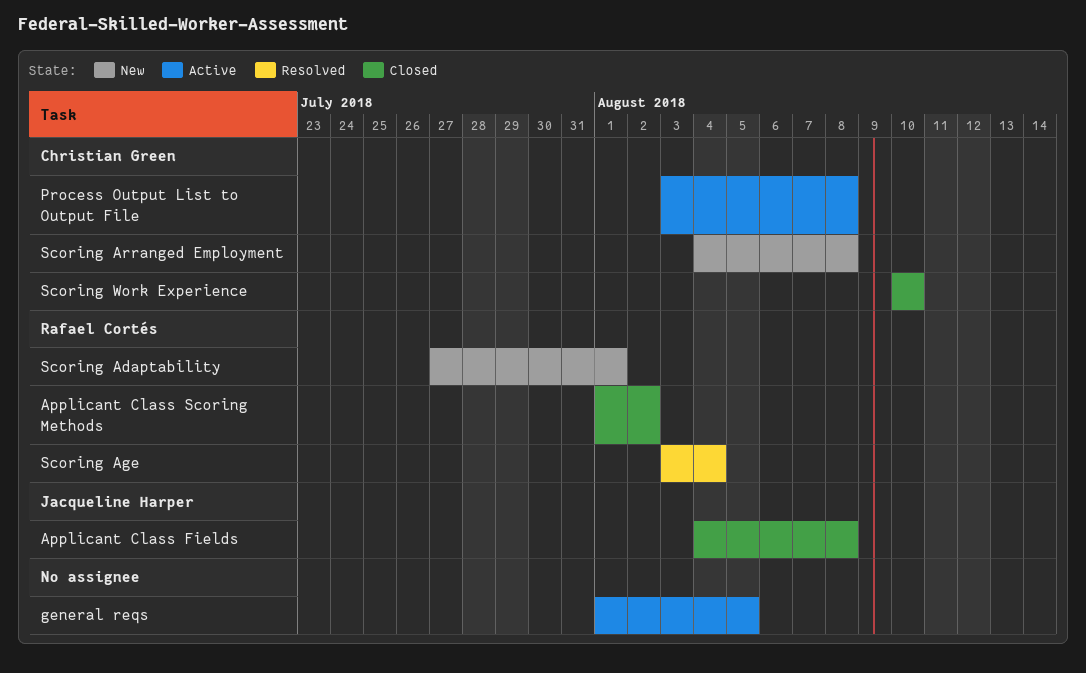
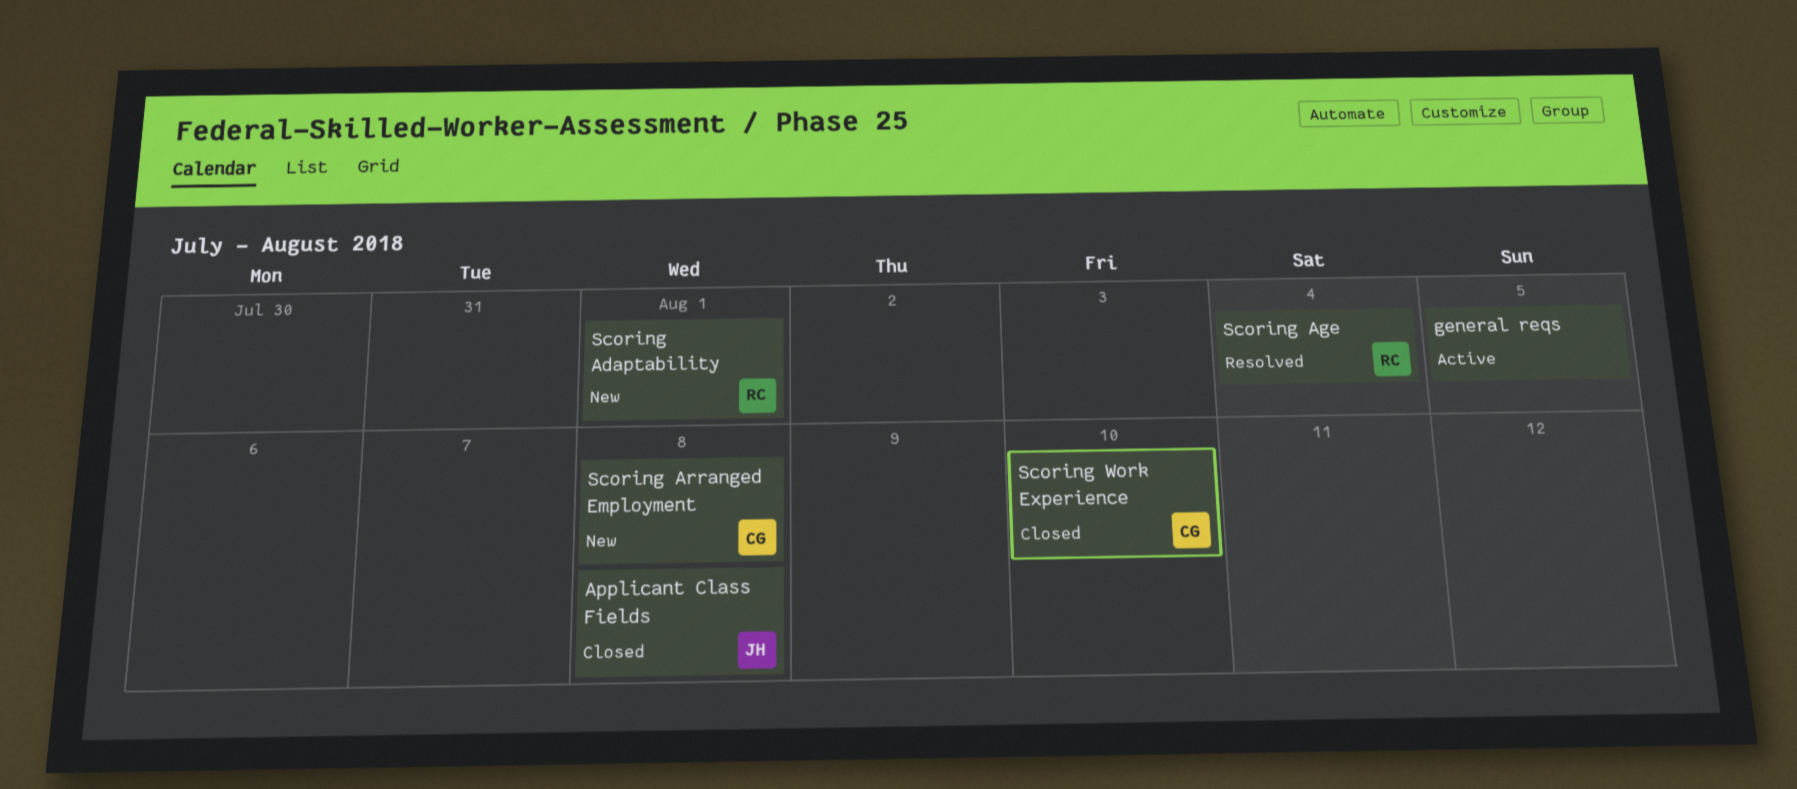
Applicant Class Scoring Methods: present -> none
Process Output List to Output File: present -> none

